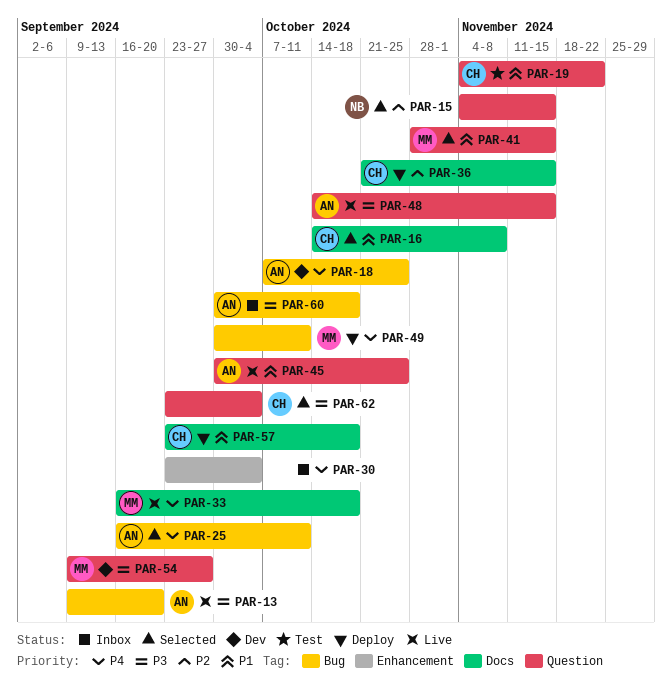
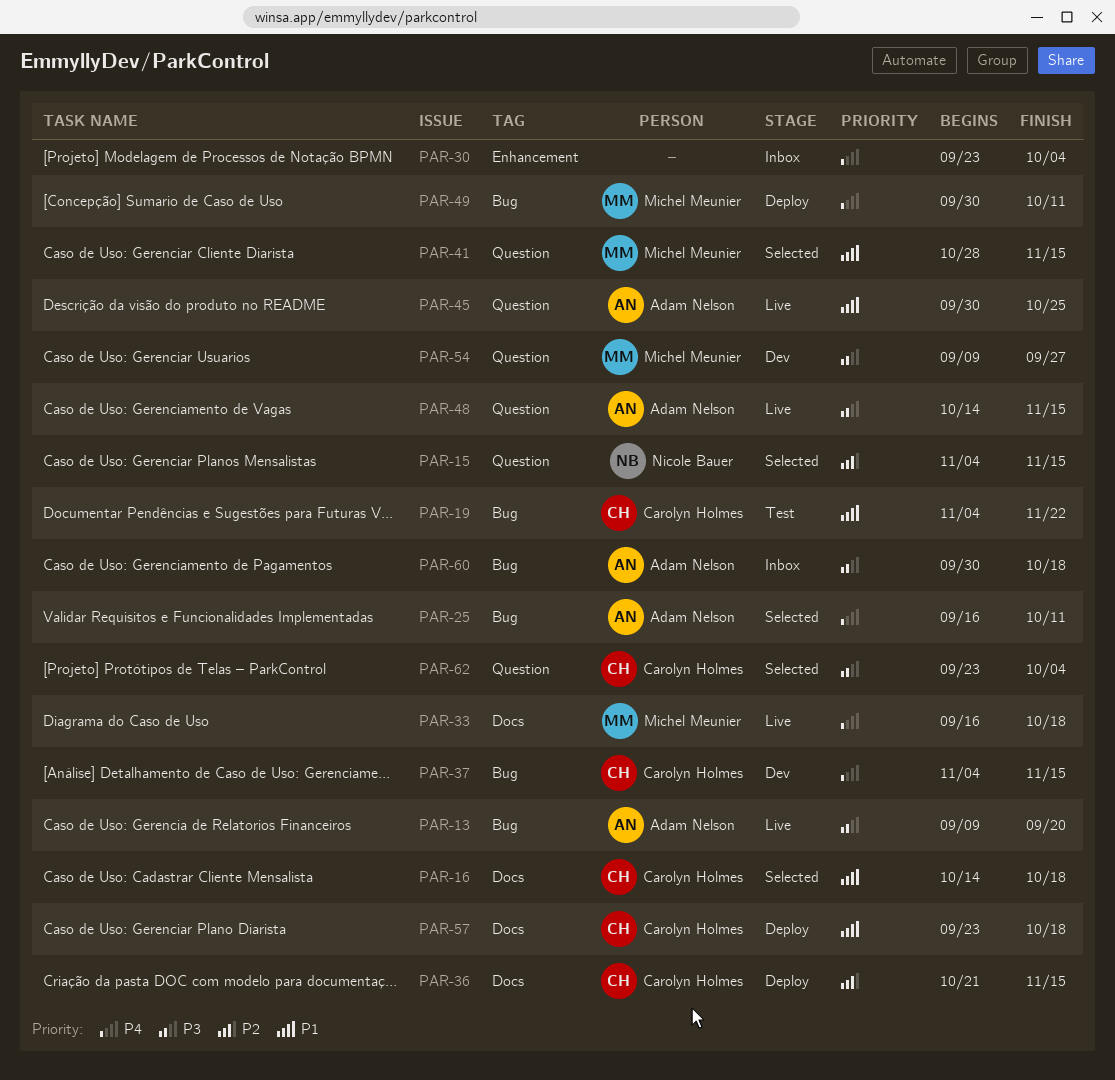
PAR-16, due: Nov 8 -> Oct 18
PAR-18: present -> none
PAR-19, label: Question -> Bug
PAR-37: none -> present

